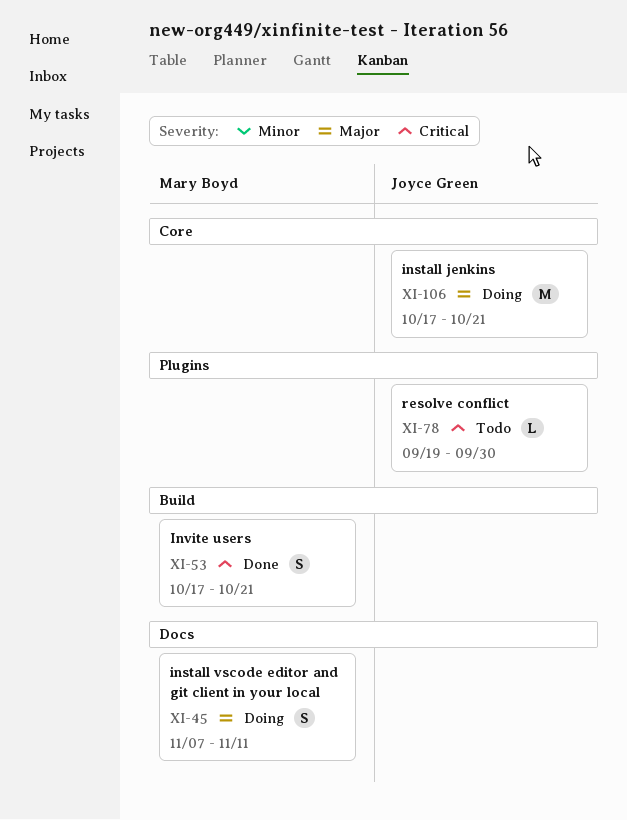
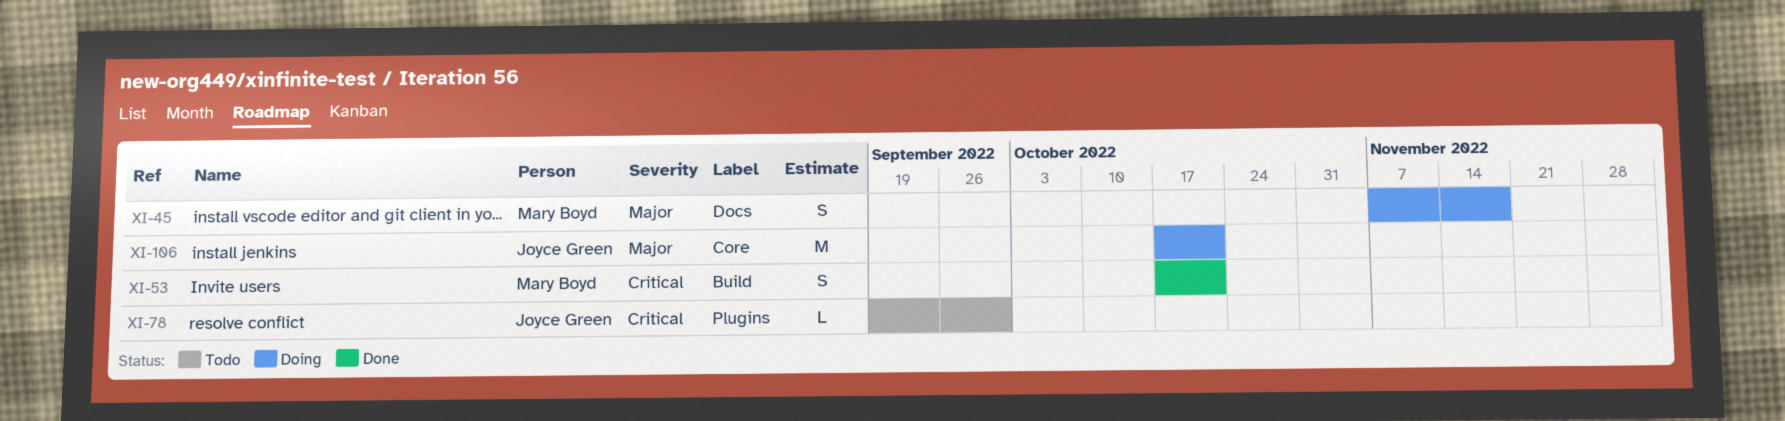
XI-45, due: Nov 11 -> Nov 18

